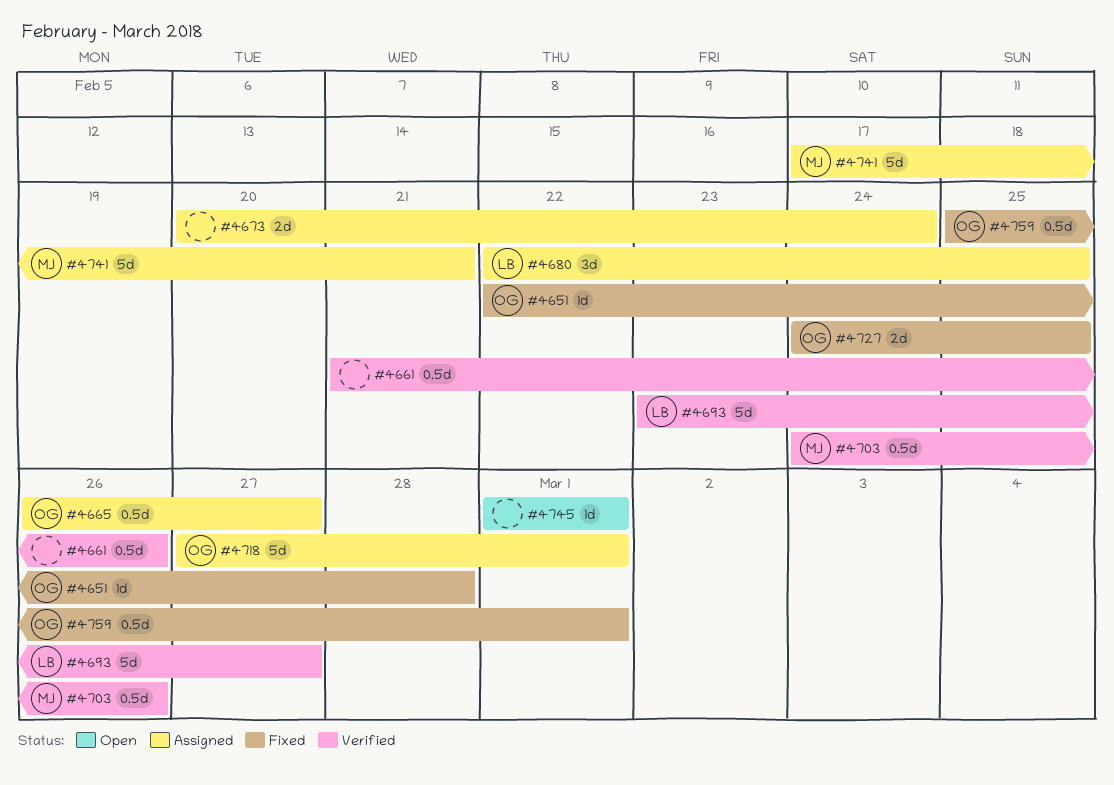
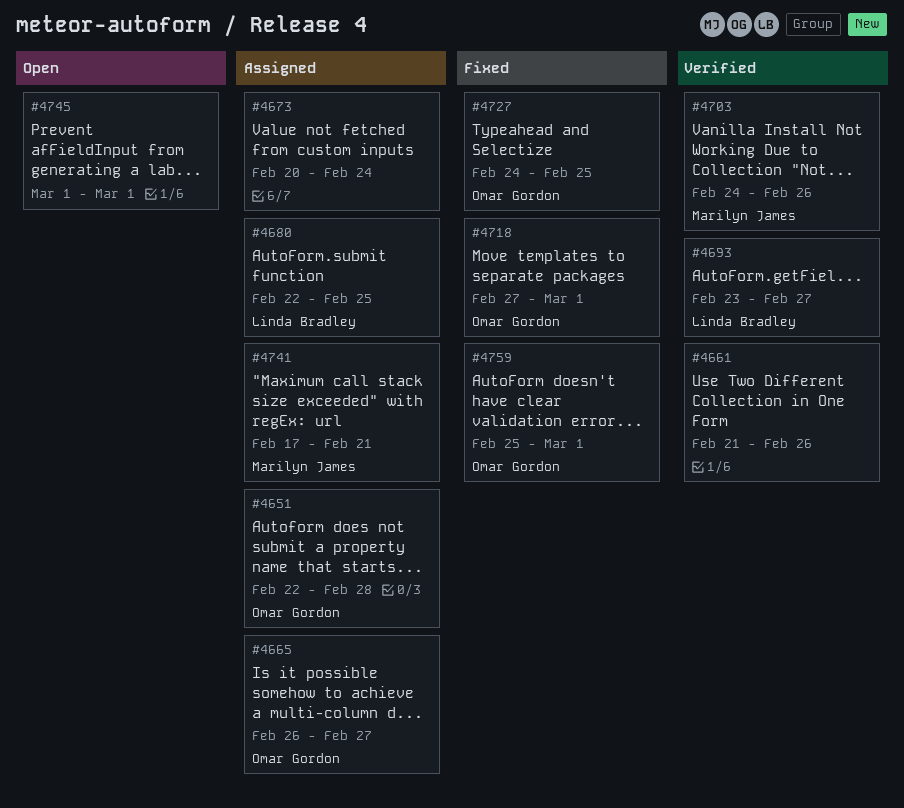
#4651, status: Fixed -> Assigned
#4718, status: Assigned -> Fixed

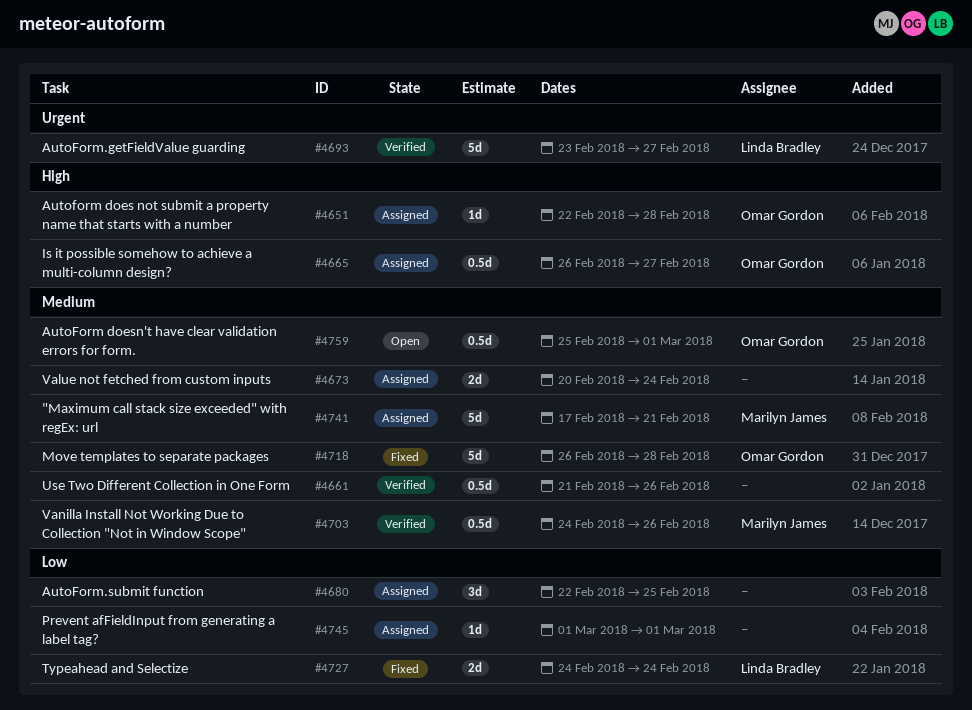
#4680, owner: Linda Bradley -> none
#4718, start: Feb 27 -> Feb 26
#4718, due: Mar 1 -> Feb 28
#4727, owner: Omar Gordon -> Linda Bradley
#4727, due: Feb 25 -> Feb 24
#4745, status: Open -> Assigned
#4759, status: Fixed -> Open

